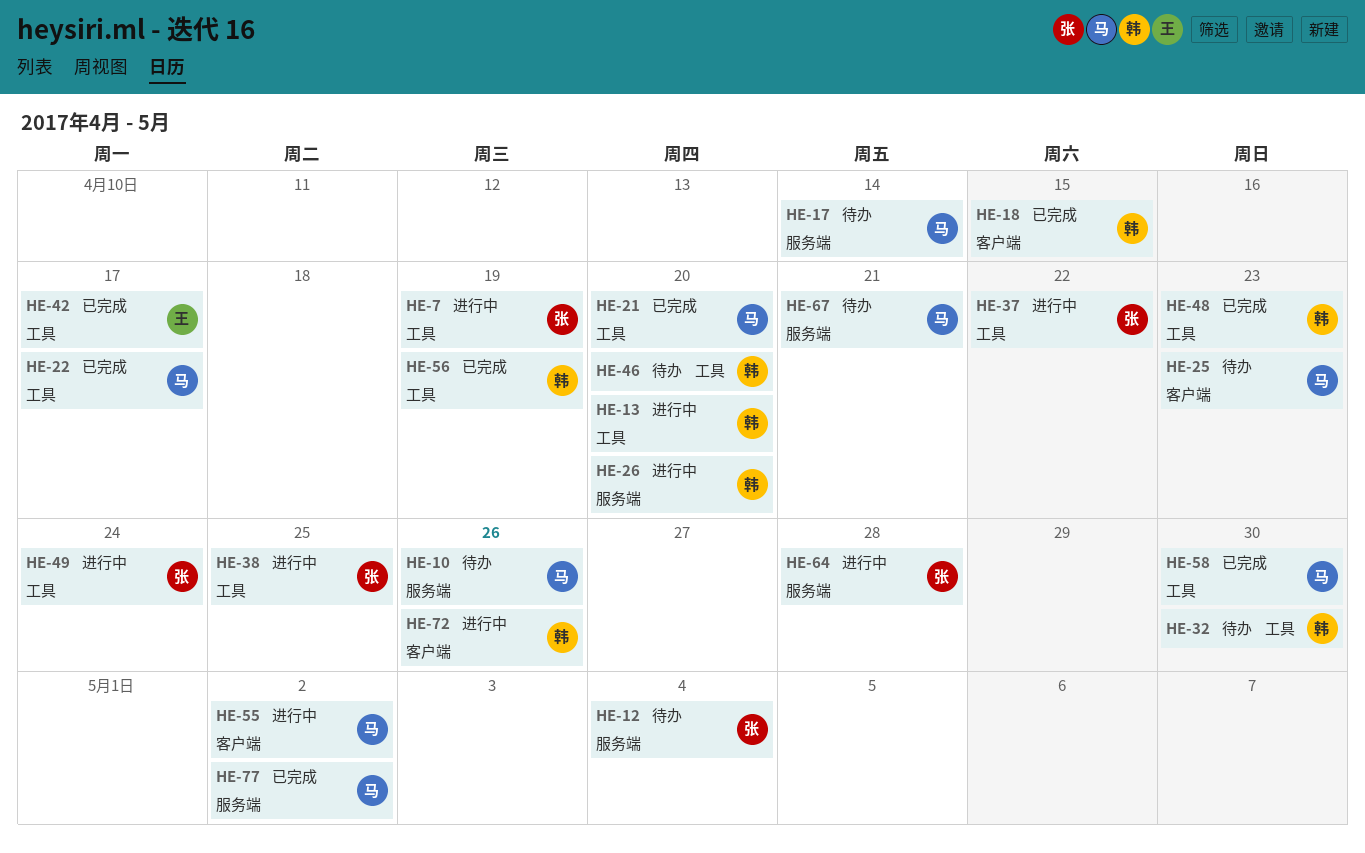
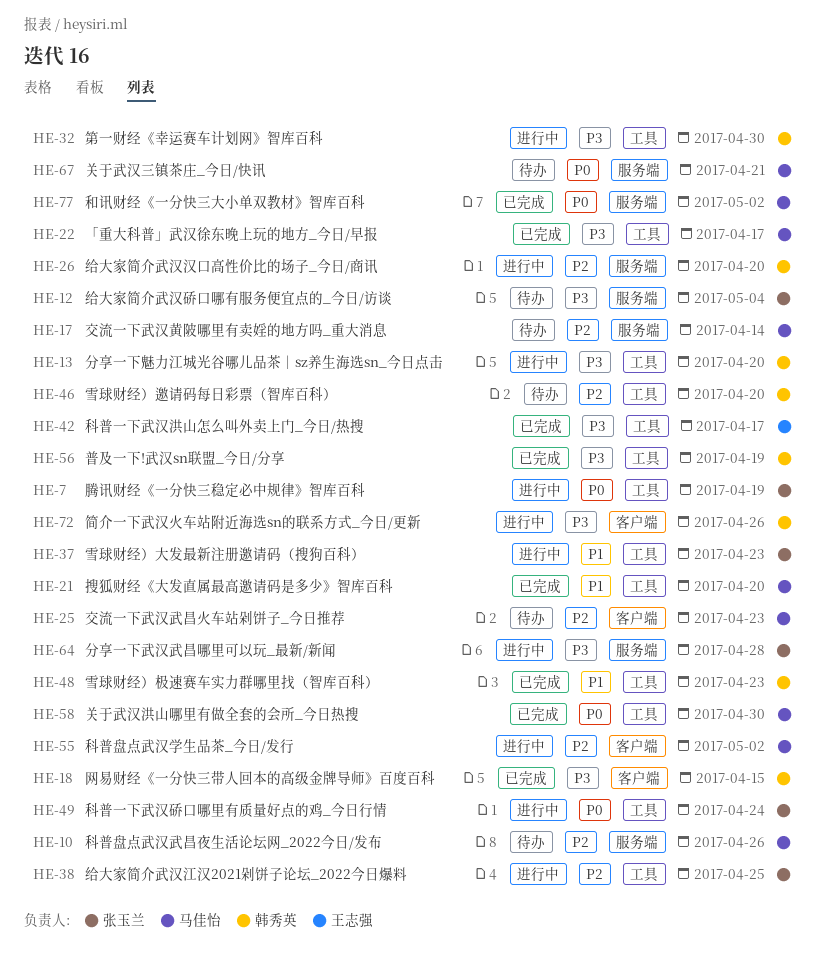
HE-32, status: 待办 -> 进行中
HE-37, due: Apr 22 -> Apr 23

